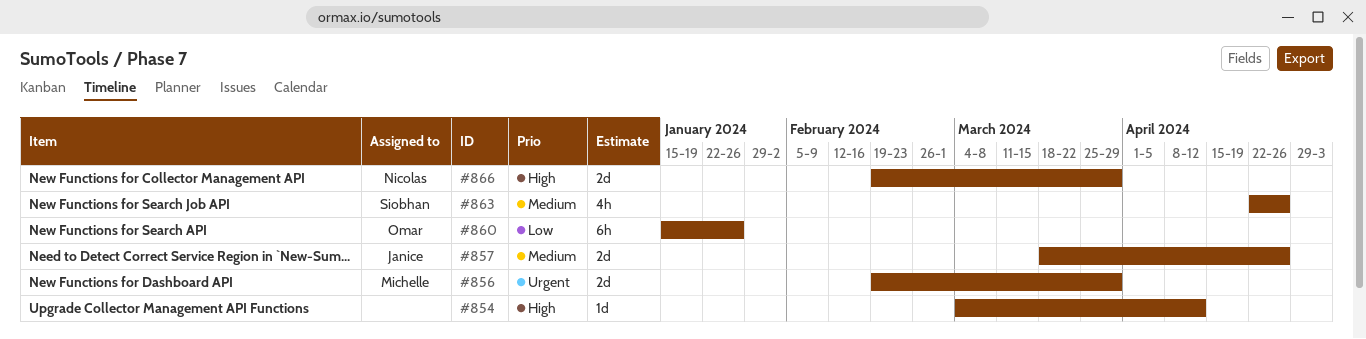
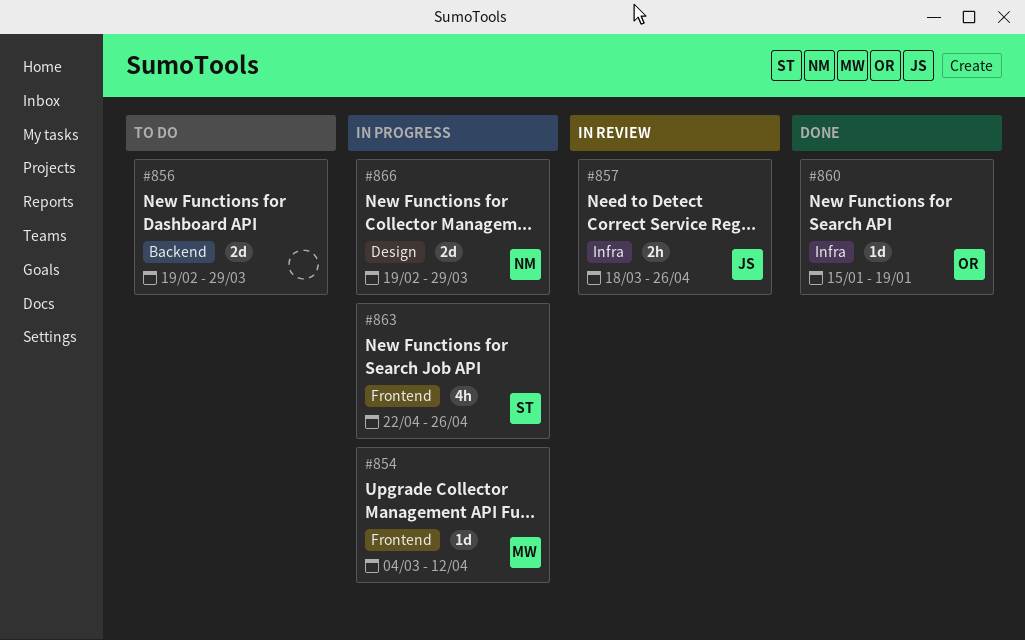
#854, owner: none -> Michelle
#856, owner: Michelle -> none
#857, estimate: 2d -> 2h
#860, estimate: 6h -> 1d
#860, due: Jan 26 -> Jan 19

